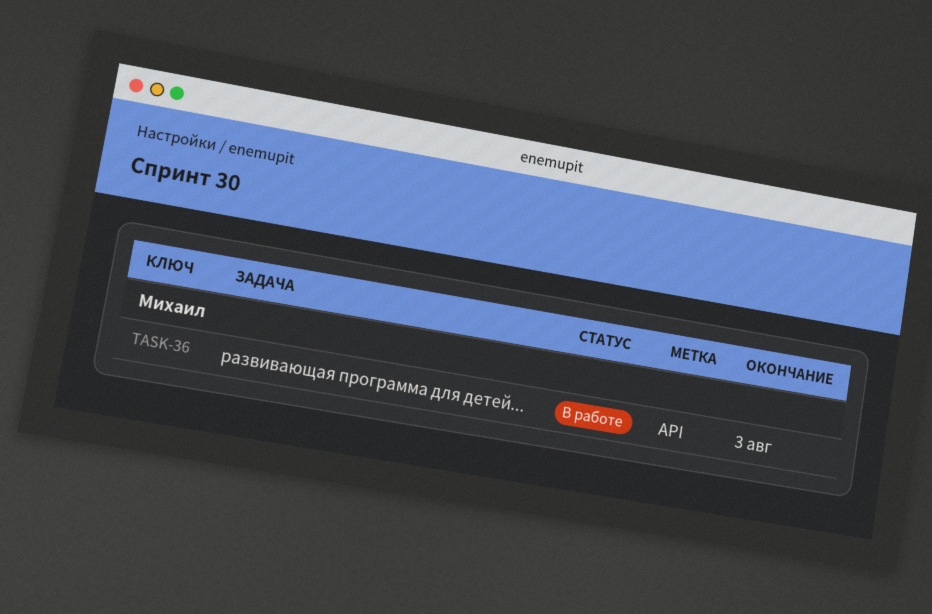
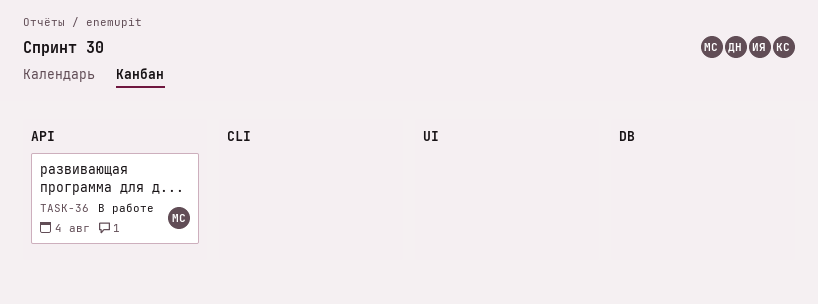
TASK-36, due: Aug 3 -> Aug 4

